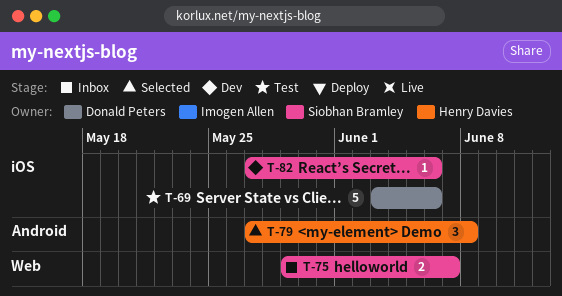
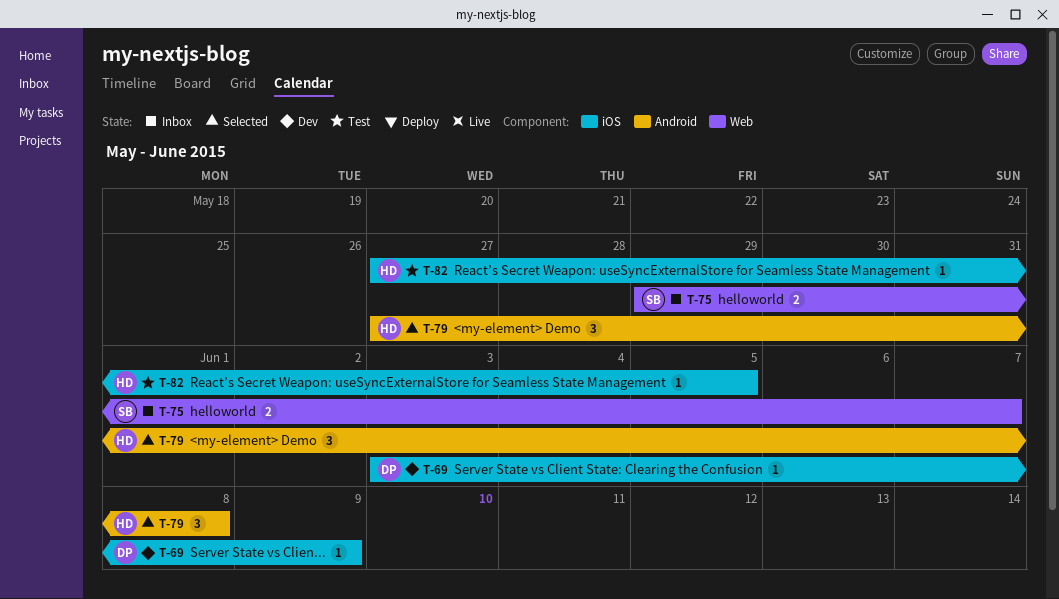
T-69, status: Test -> Dev
T-69, estimate: 5 -> 1
T-69, due: Jun 6 -> Jun 9
T-82, status: Dev -> Test
T-82, owner: Siobhan Bramley -> Henry Davies
T-82, due: Jun 6 -> Jun 5

